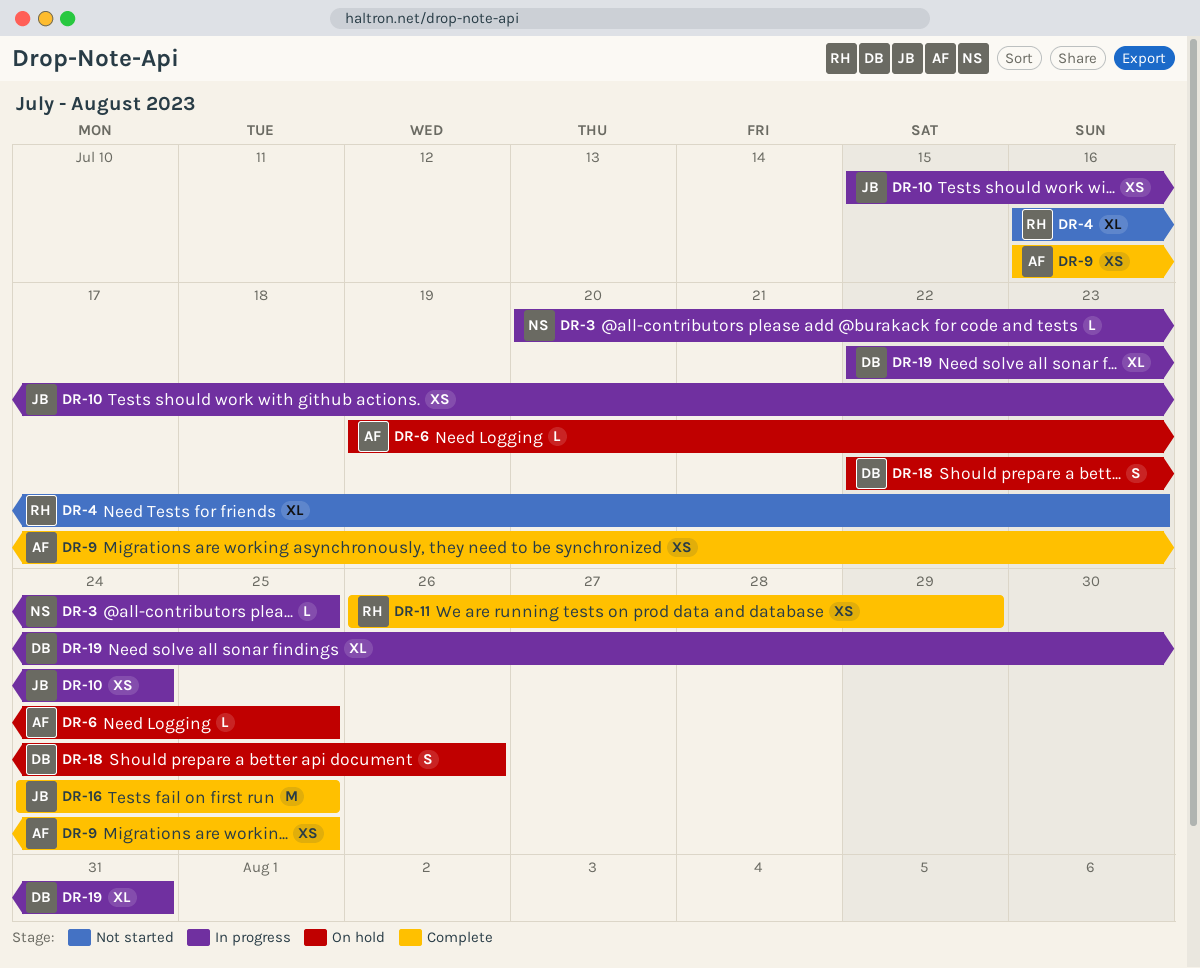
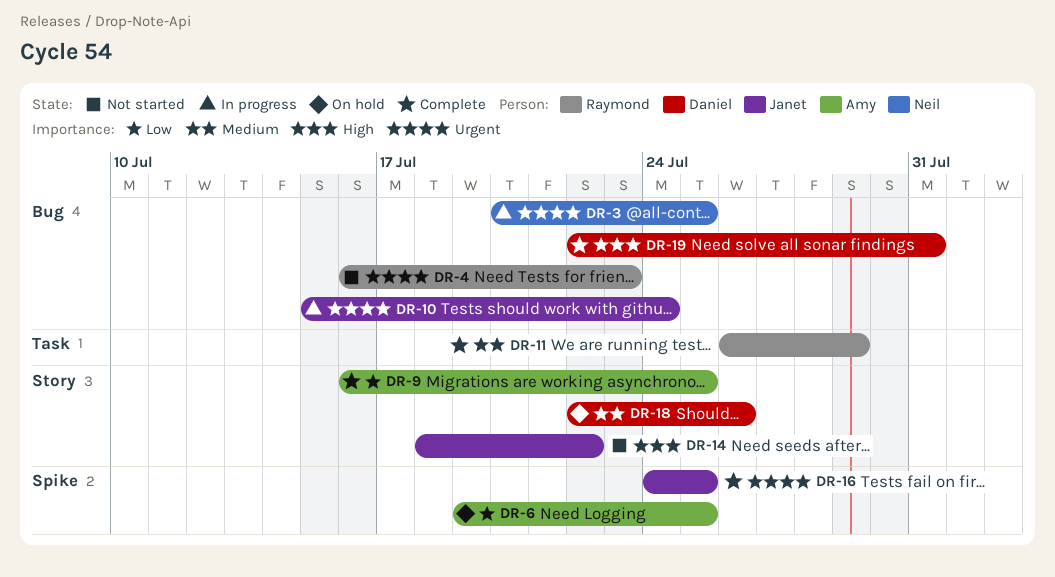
DR-14: none -> present
DR-19, status: In progress -> Complete

